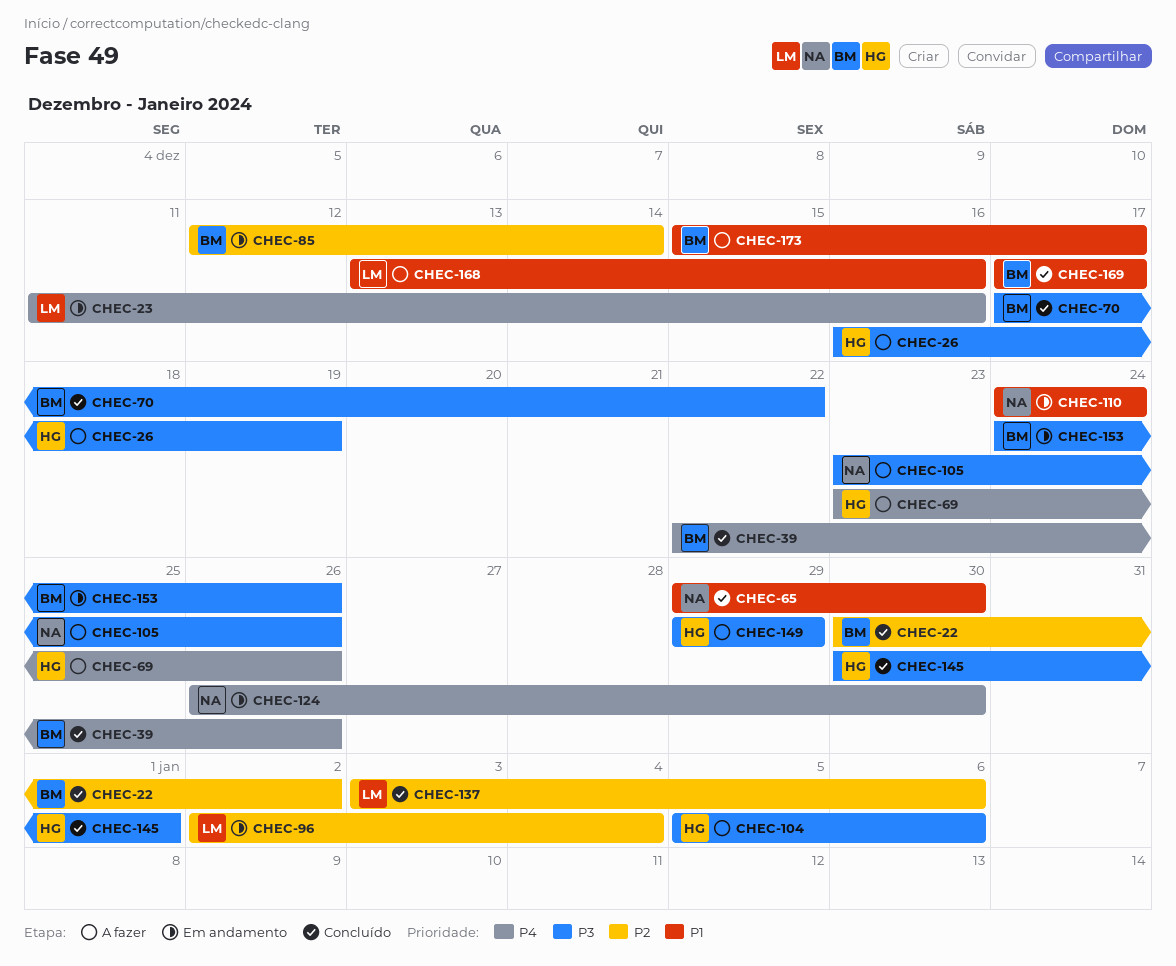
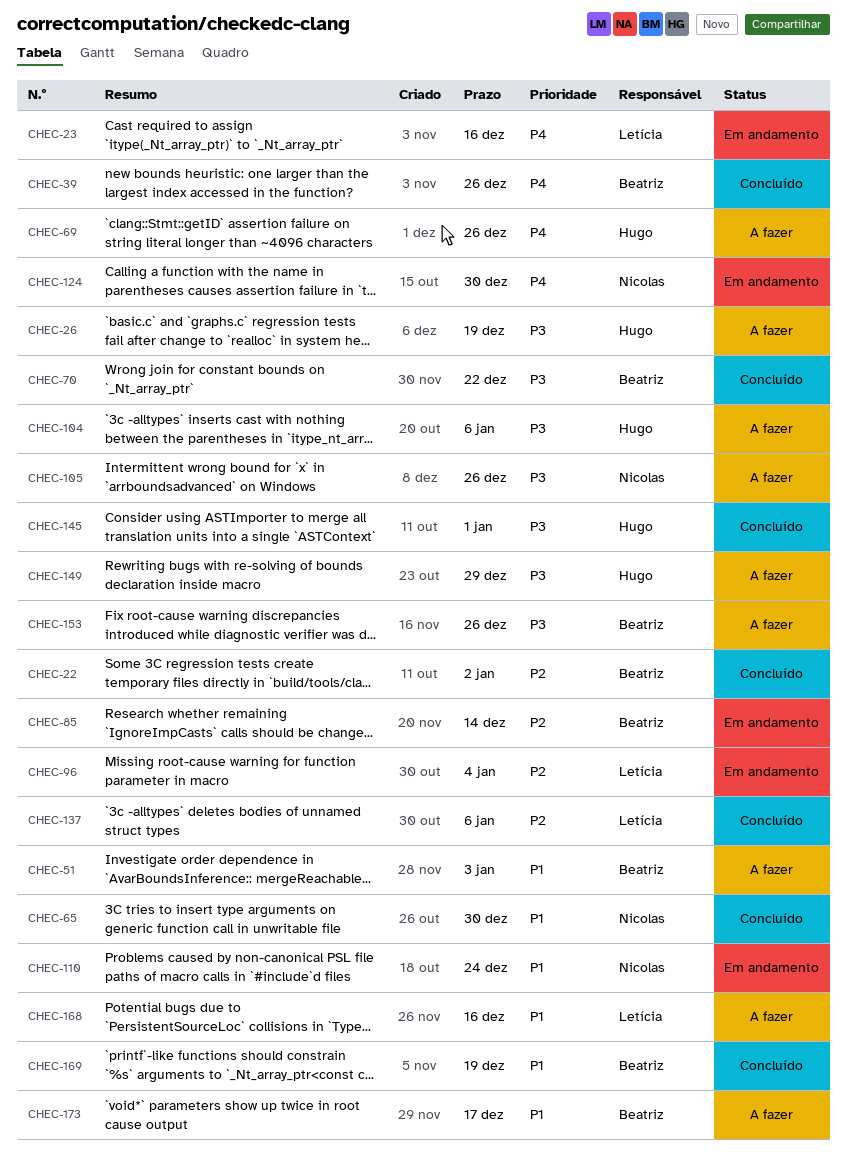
CHEC-51: none -> present
CHEC-153, status: Em andamento -> A fazer
CHEC-169, due: Dec 17 -> Dec 19

